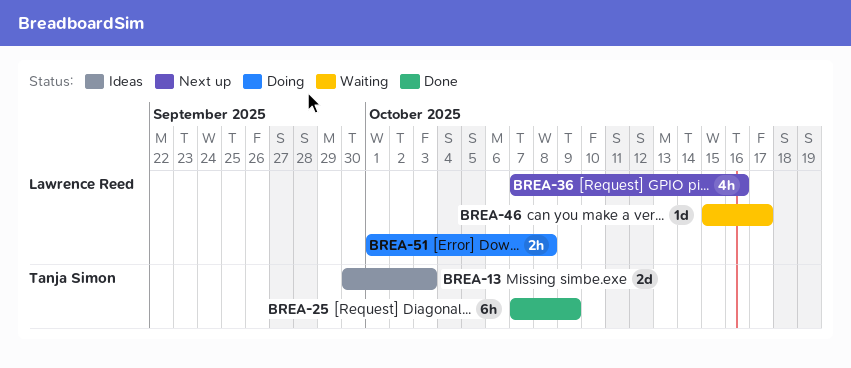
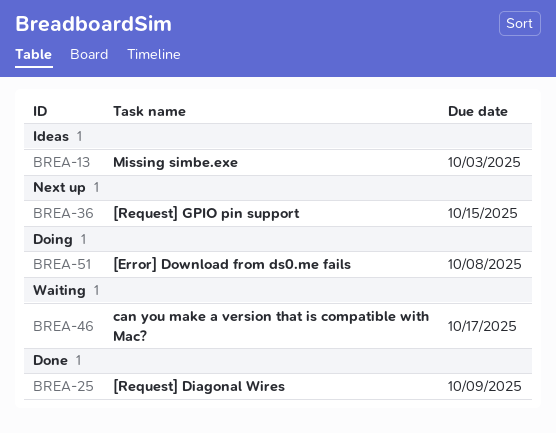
BREA-36, due: Oct 16 -> Oct 15

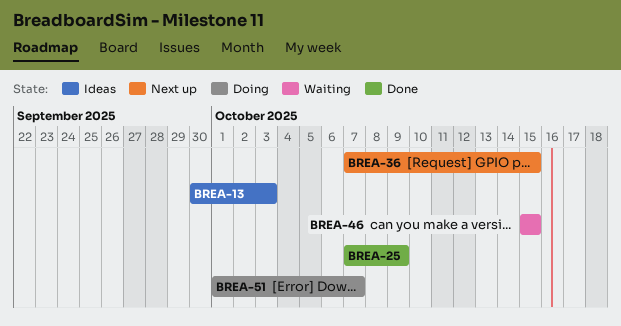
BREA-46, due: Oct 17 -> Oct 15
BREA-51, due: Oct 8 -> Oct 7

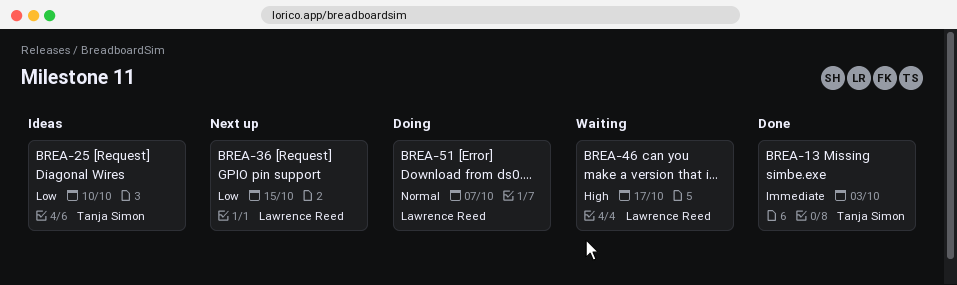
BREA-13, status: Ideas -> Done
BREA-25, status: Done -> Ideas
BREA-25, due: Oct 9 -> Oct 10
BREA-46, due: Oct 15 -> Oct 17

